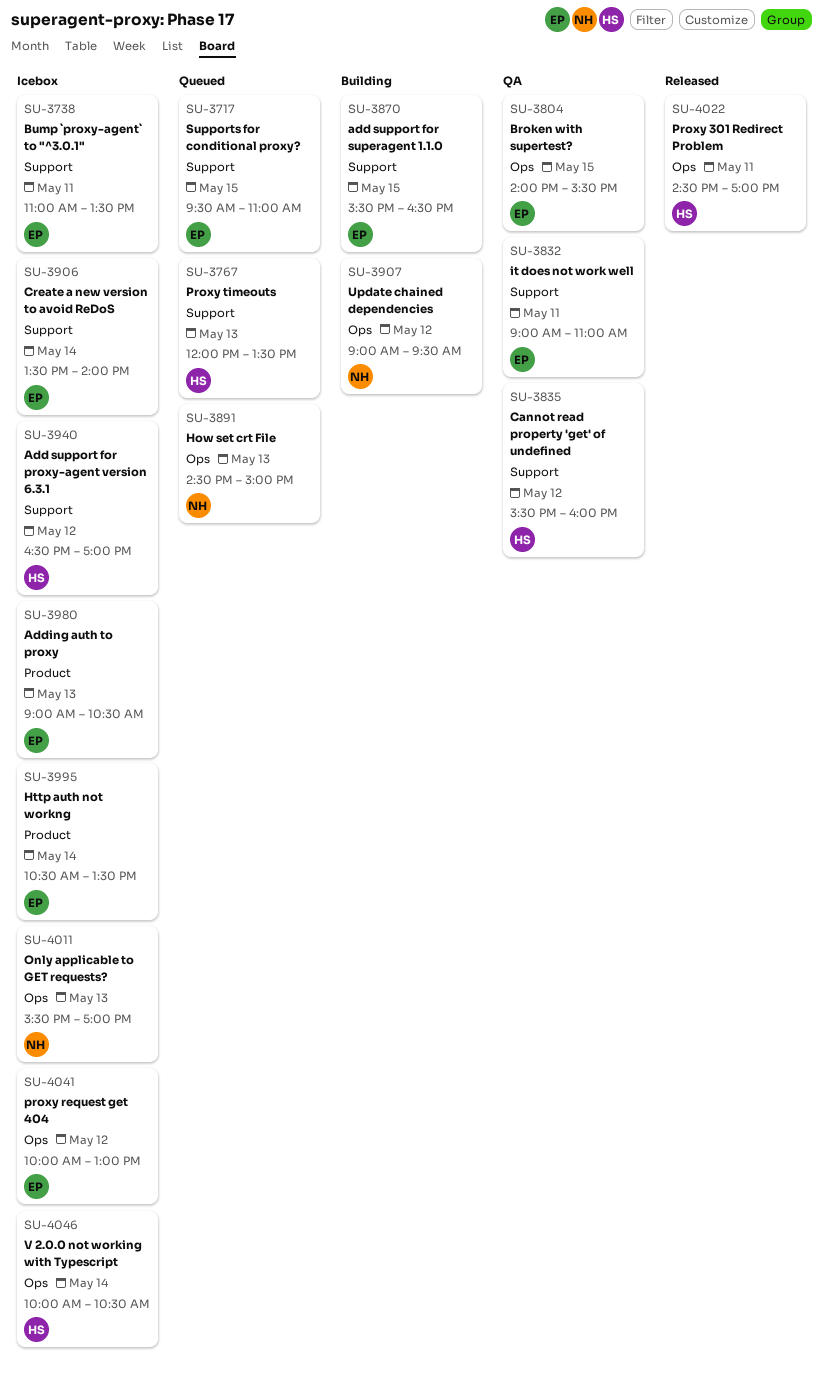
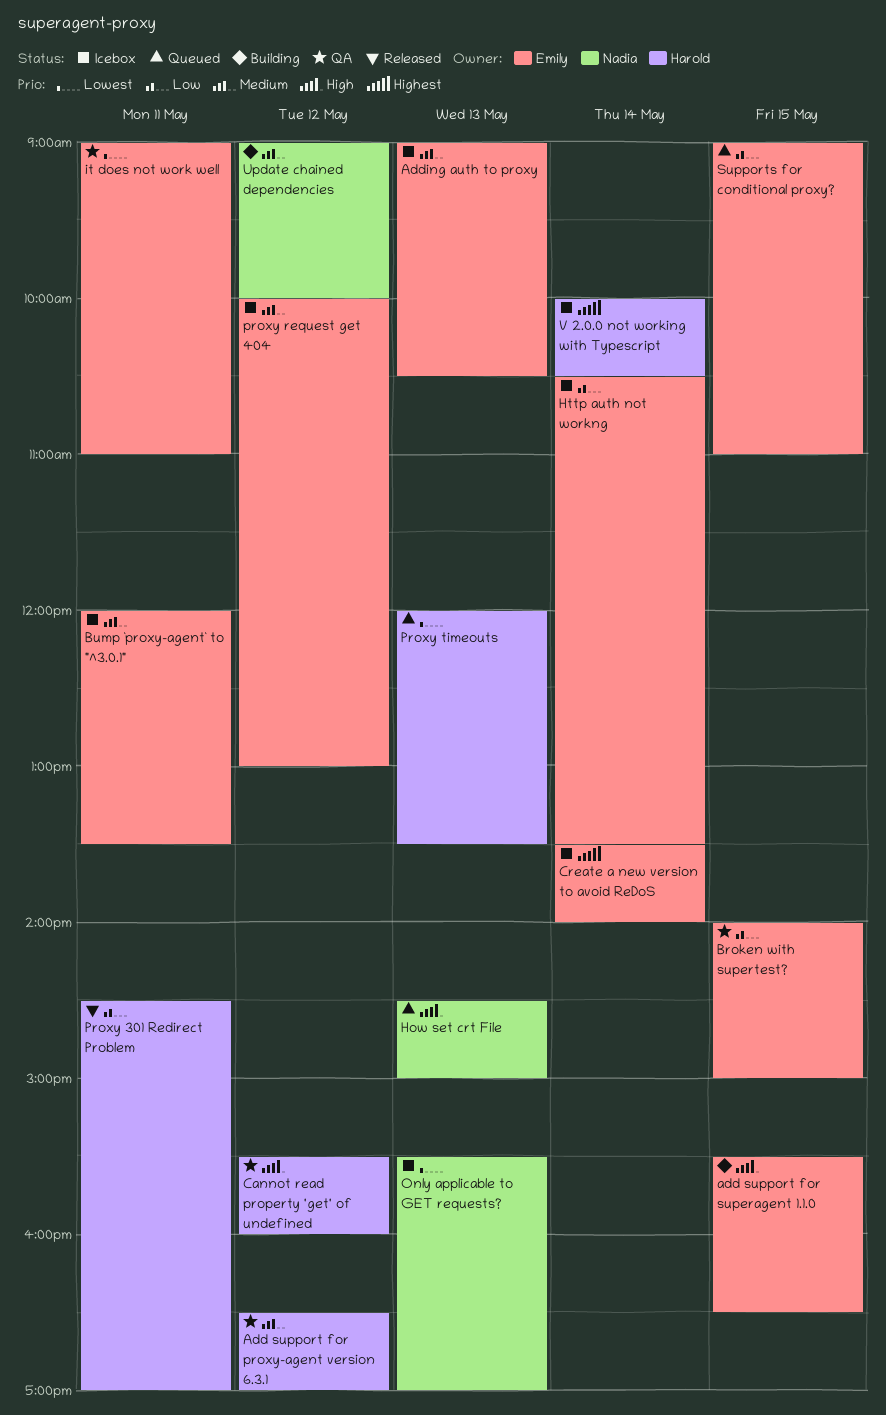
Add support for proxy-agent version 6.3.1, status: Icebox -> QA
Broken with supertest?, ends: 15:30 -> 15:00
Bump `proxy-agent` to "^3.0.1", begins: 11:00 -> 12:00
Supports for conditional proxy?, begins: 09:30 -> 09:00
Update chained dependencies, ends: 09:30 -> 10:00

